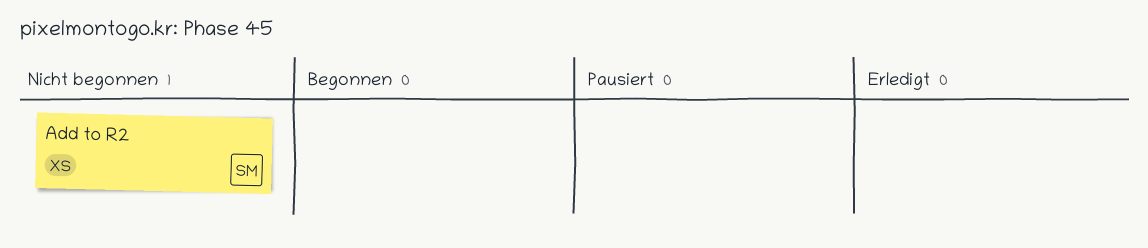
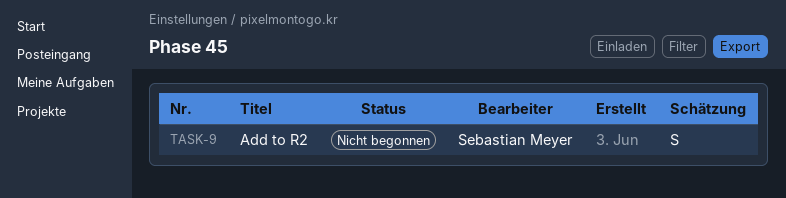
Add to R2, estimate: XS -> S

